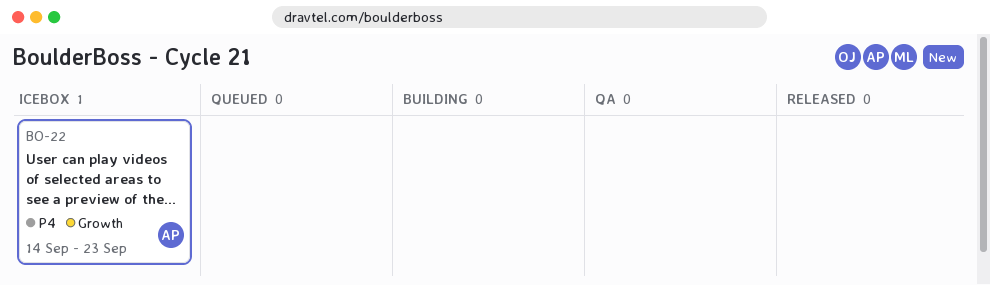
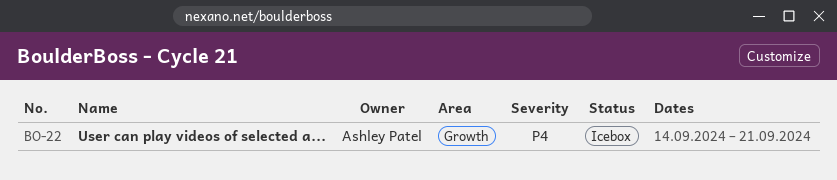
BO-22, due: Sep 23 -> Sep 21

